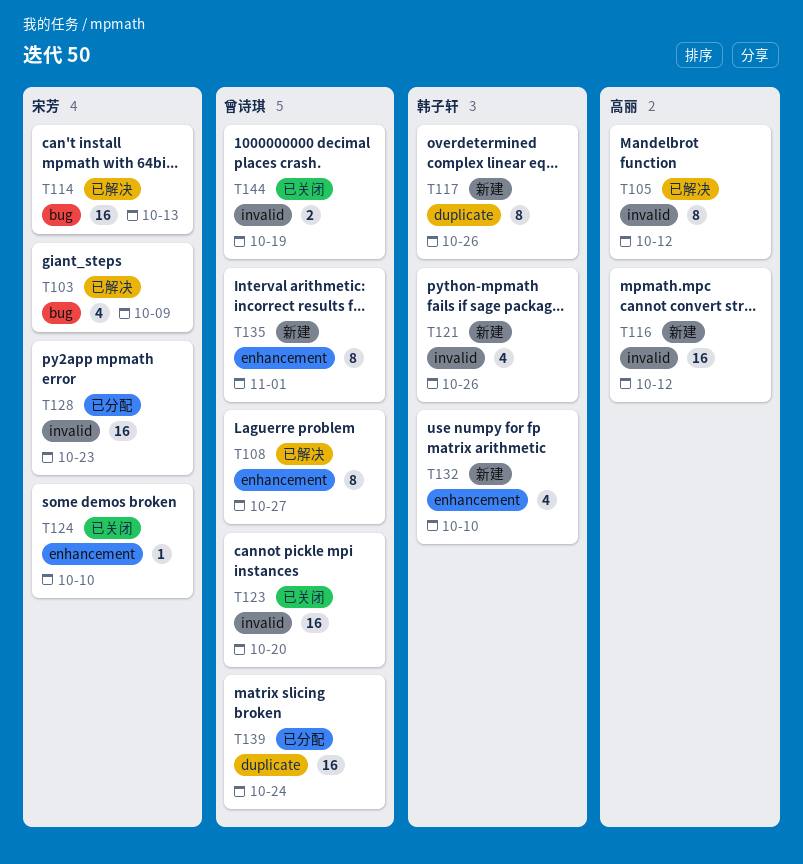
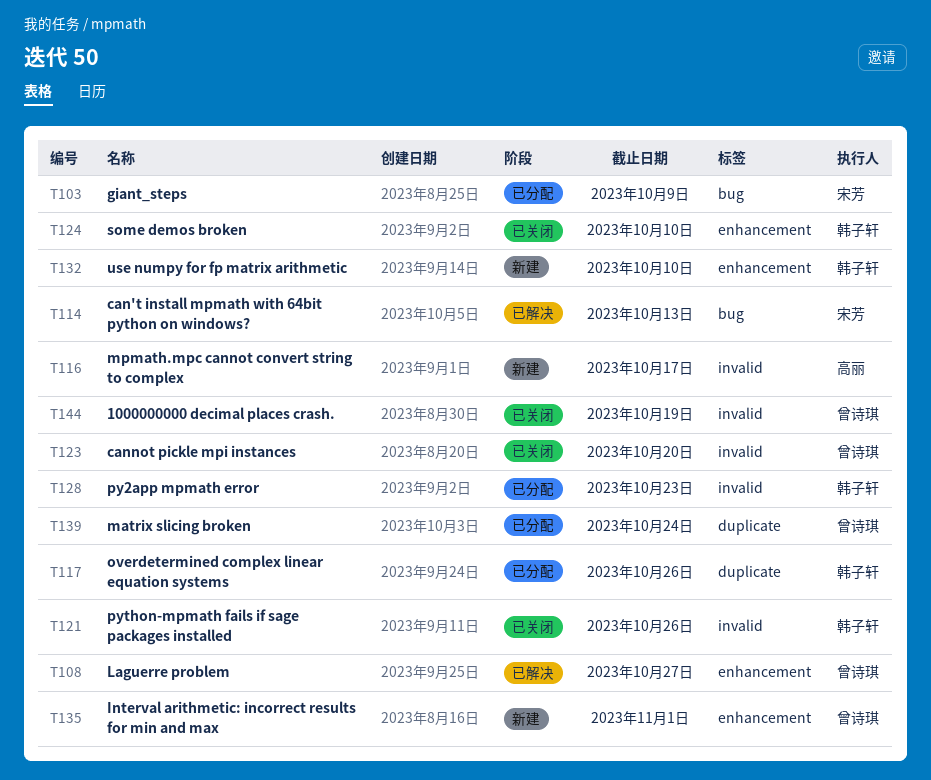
T103, status: 已解决 -> 已分配
T105: present -> none
T116, due: Oct 12 -> Oct 17
T117, status: 新建 -> 已分配
T121, status: 新建 -> 已关闭
T124, owner: 宋芳 -> 韩子轩
T128, owner: 宋芳 -> 韩子轩

